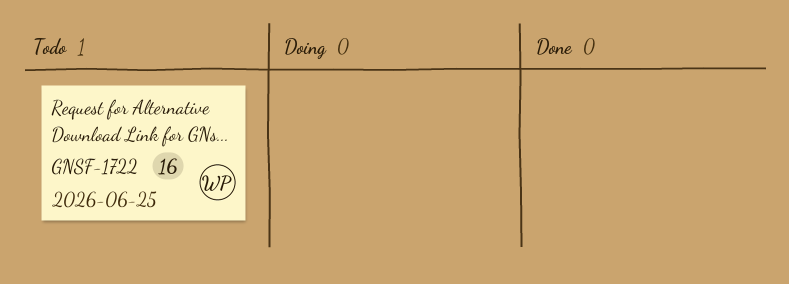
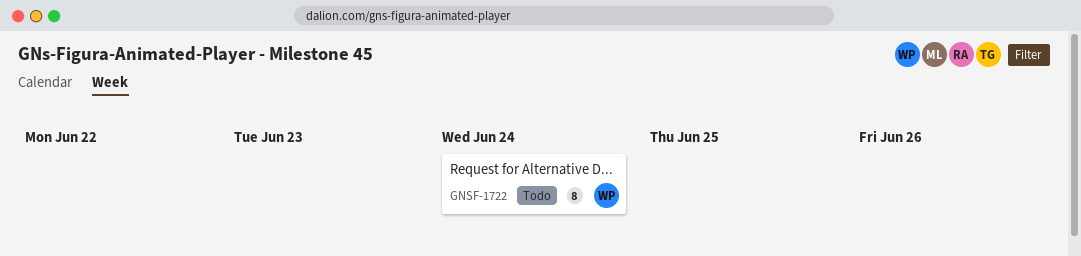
GNSF-1722, estimate: 16 -> 8
GNSF-1722, due: Jun 25 -> Jun 24

